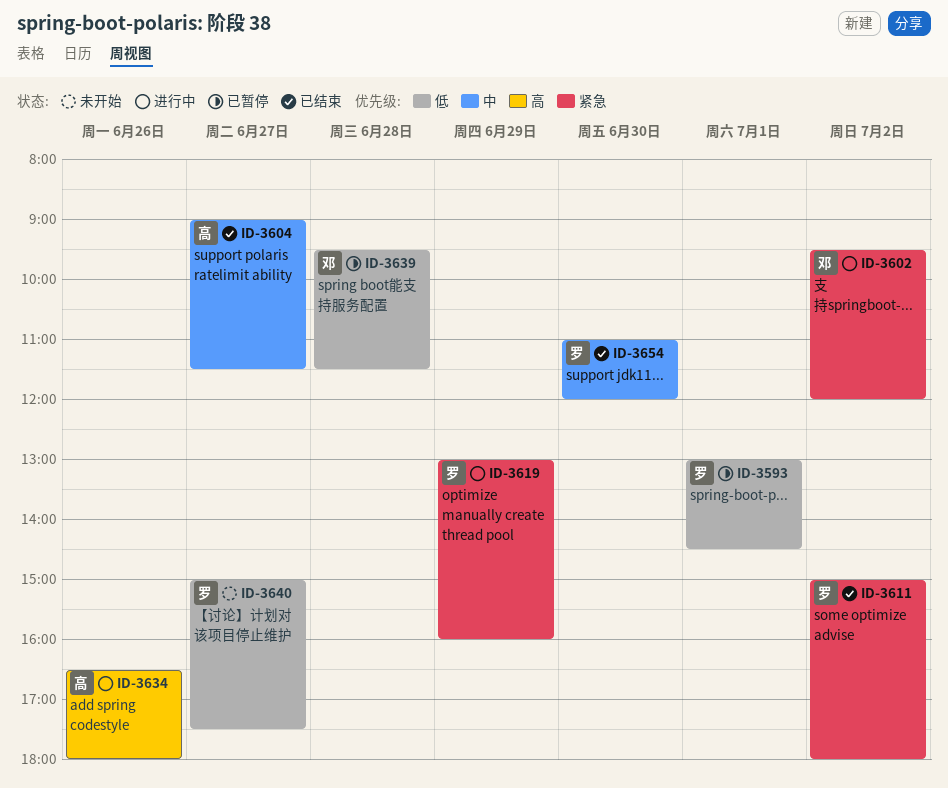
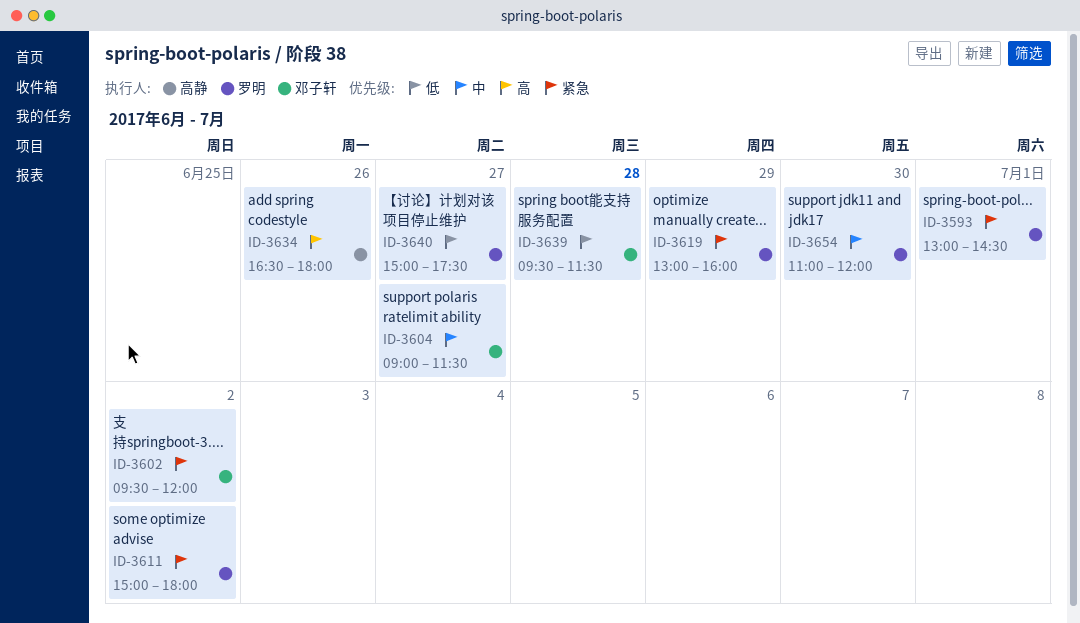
ID-3593, priority: 低 -> 紧急
ID-3604, owner: 高静 -> 邓子轩

